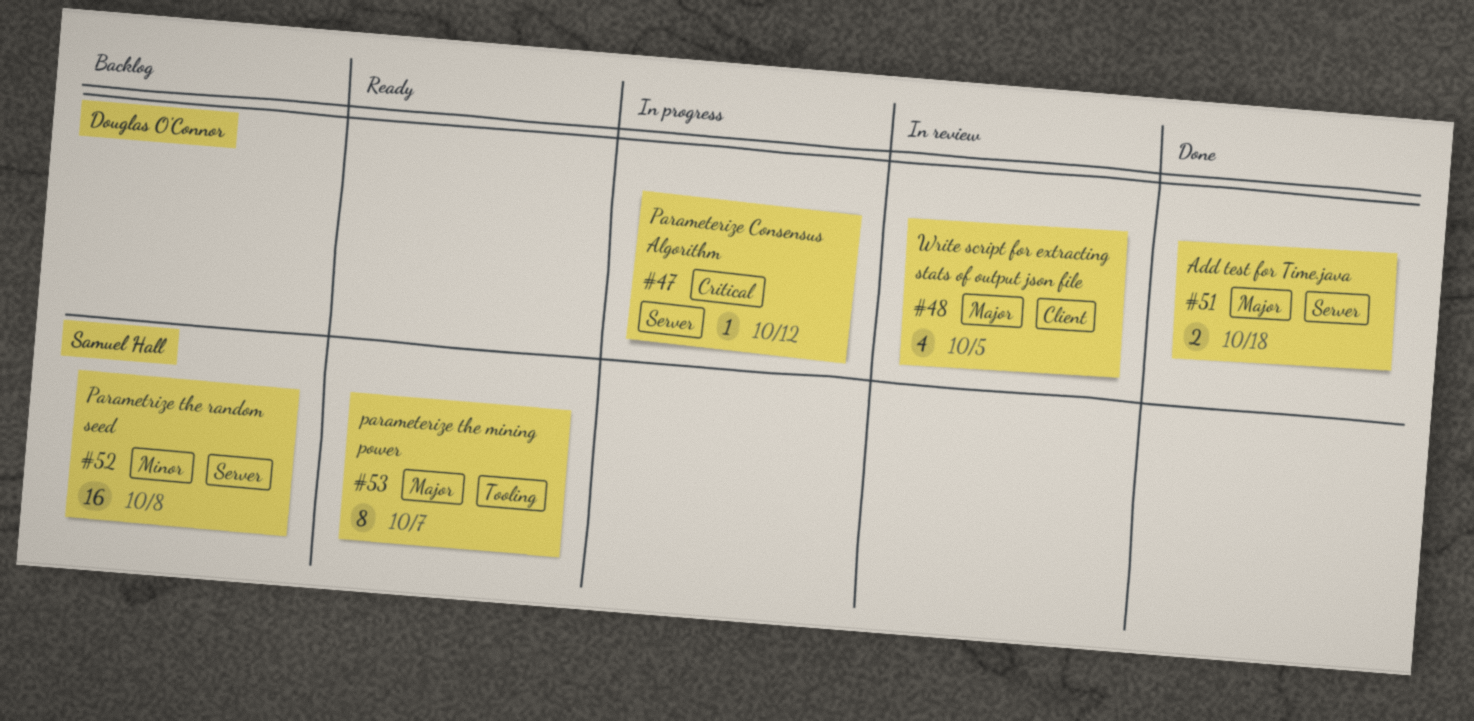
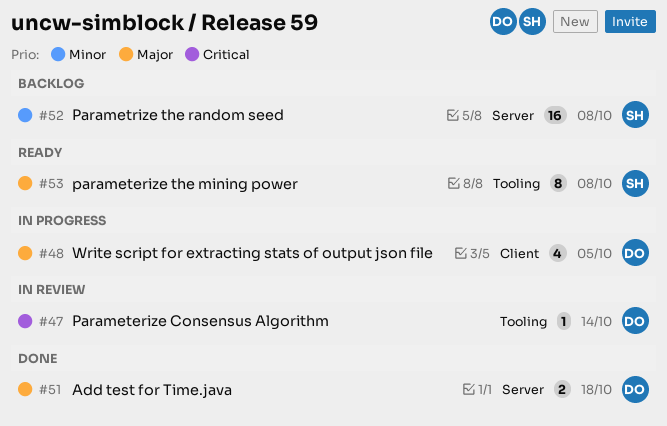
#47, status: In progress -> In review
#47, label: Server -> Tooling
#47, due: Oct 12 -> Oct 14
#48, status: In review -> In progress
#53, due: Oct 7 -> Oct 8

